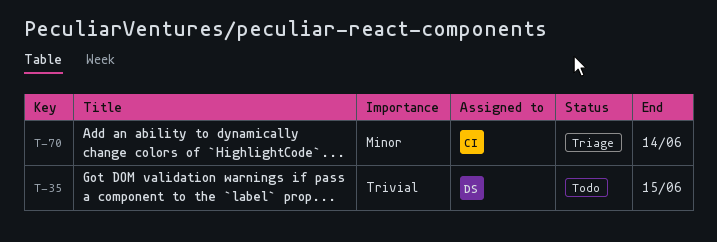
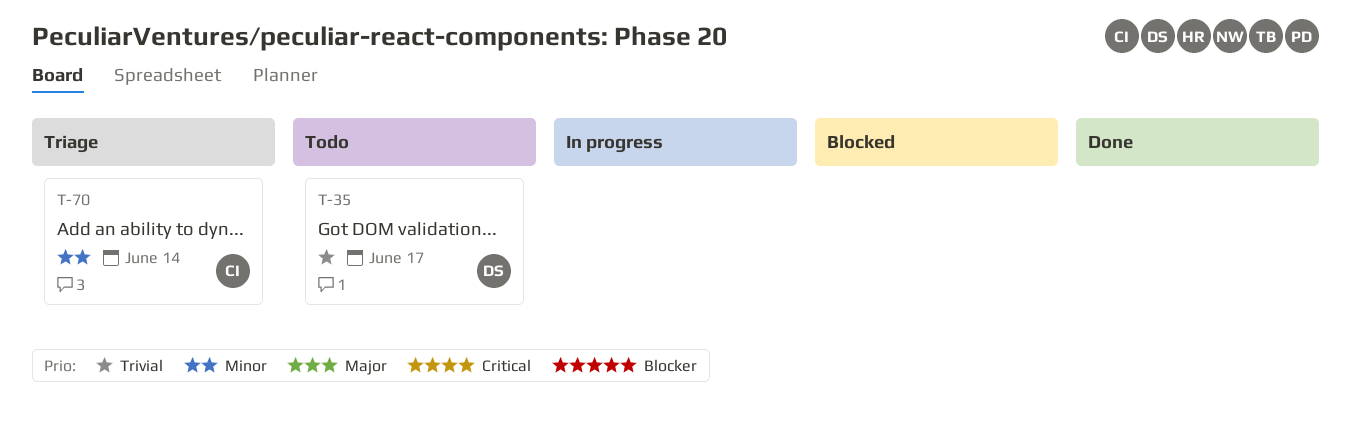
T-35, due: Jun 15 -> Jun 17

